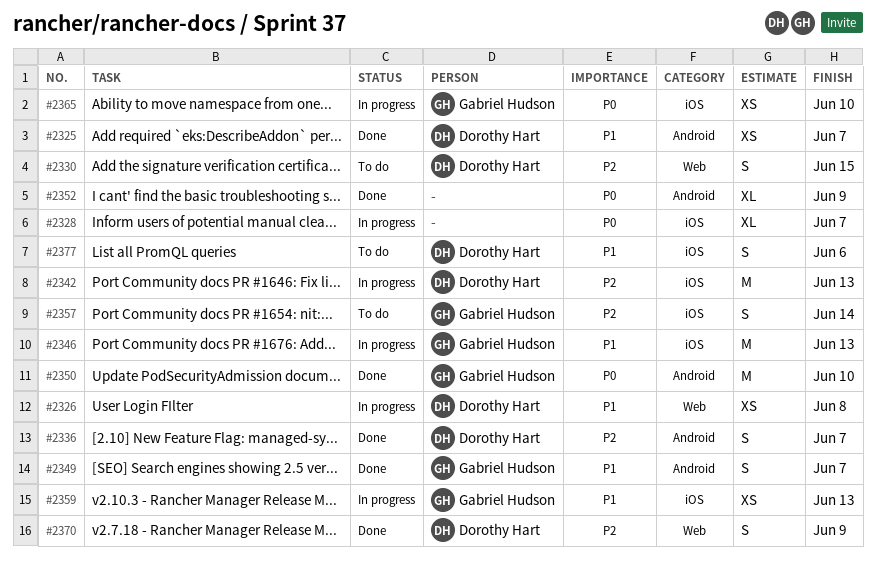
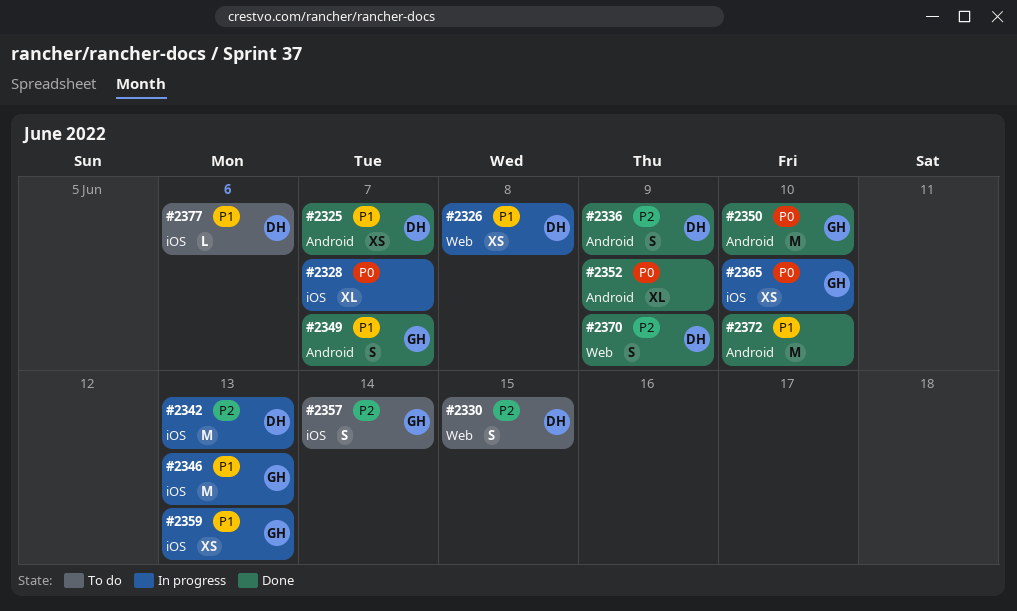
#2336, due: Jun 7 -> Jun 9
#2372: none -> present
#2377, estimate: S -> L

